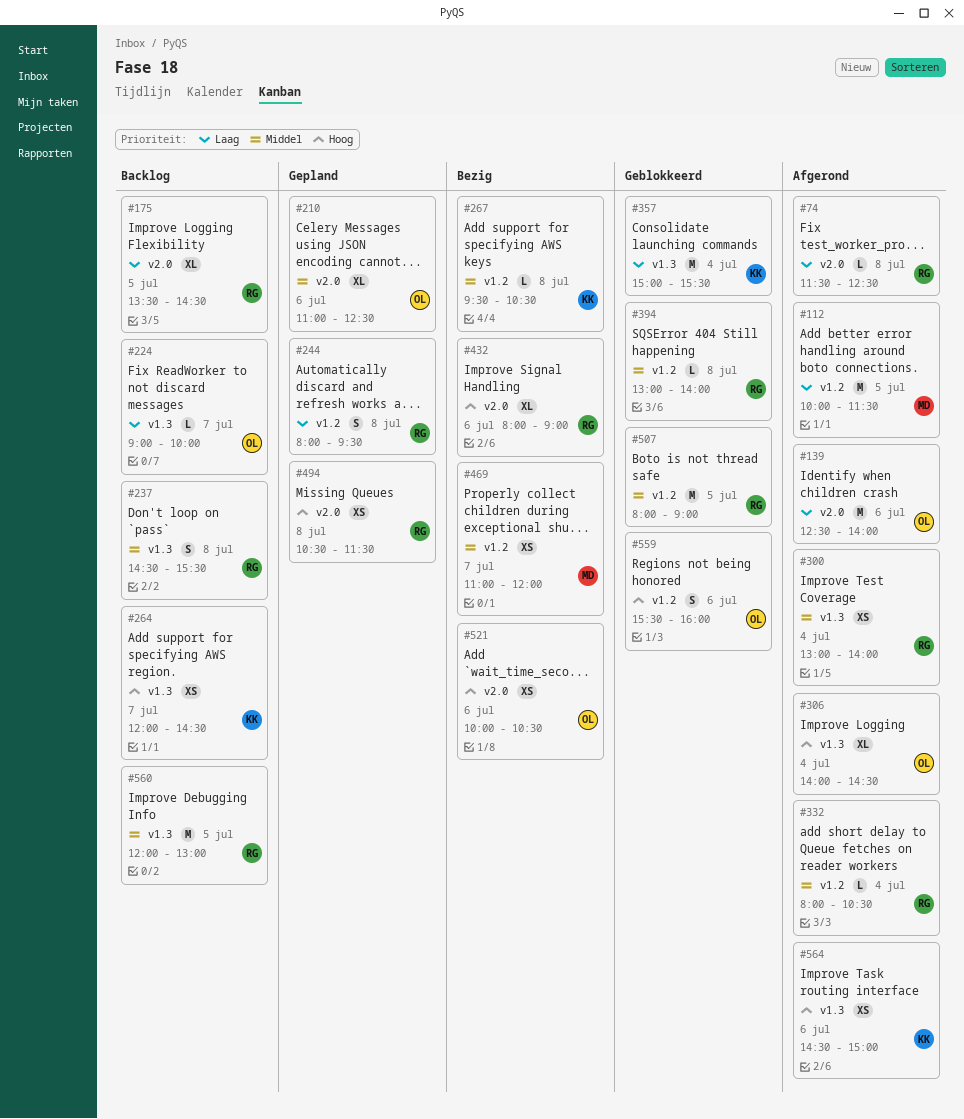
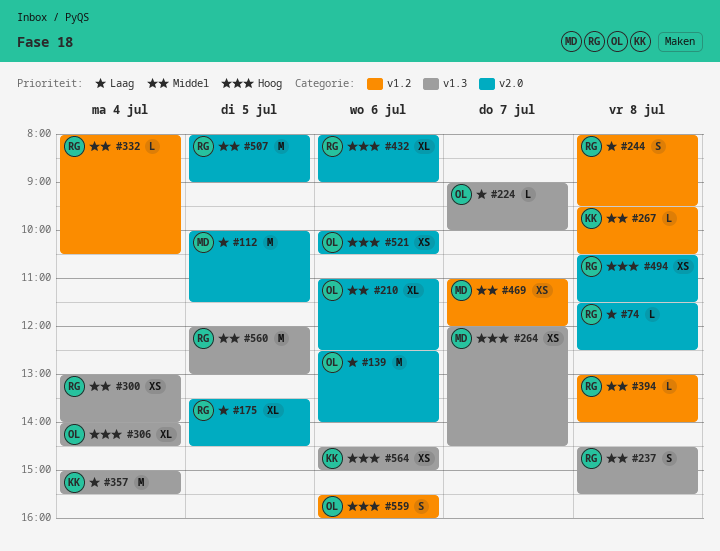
#112, label: v1.2 -> v2.0
#264, owner: KK -> MD
#507, label: v1.2 -> v2.0

